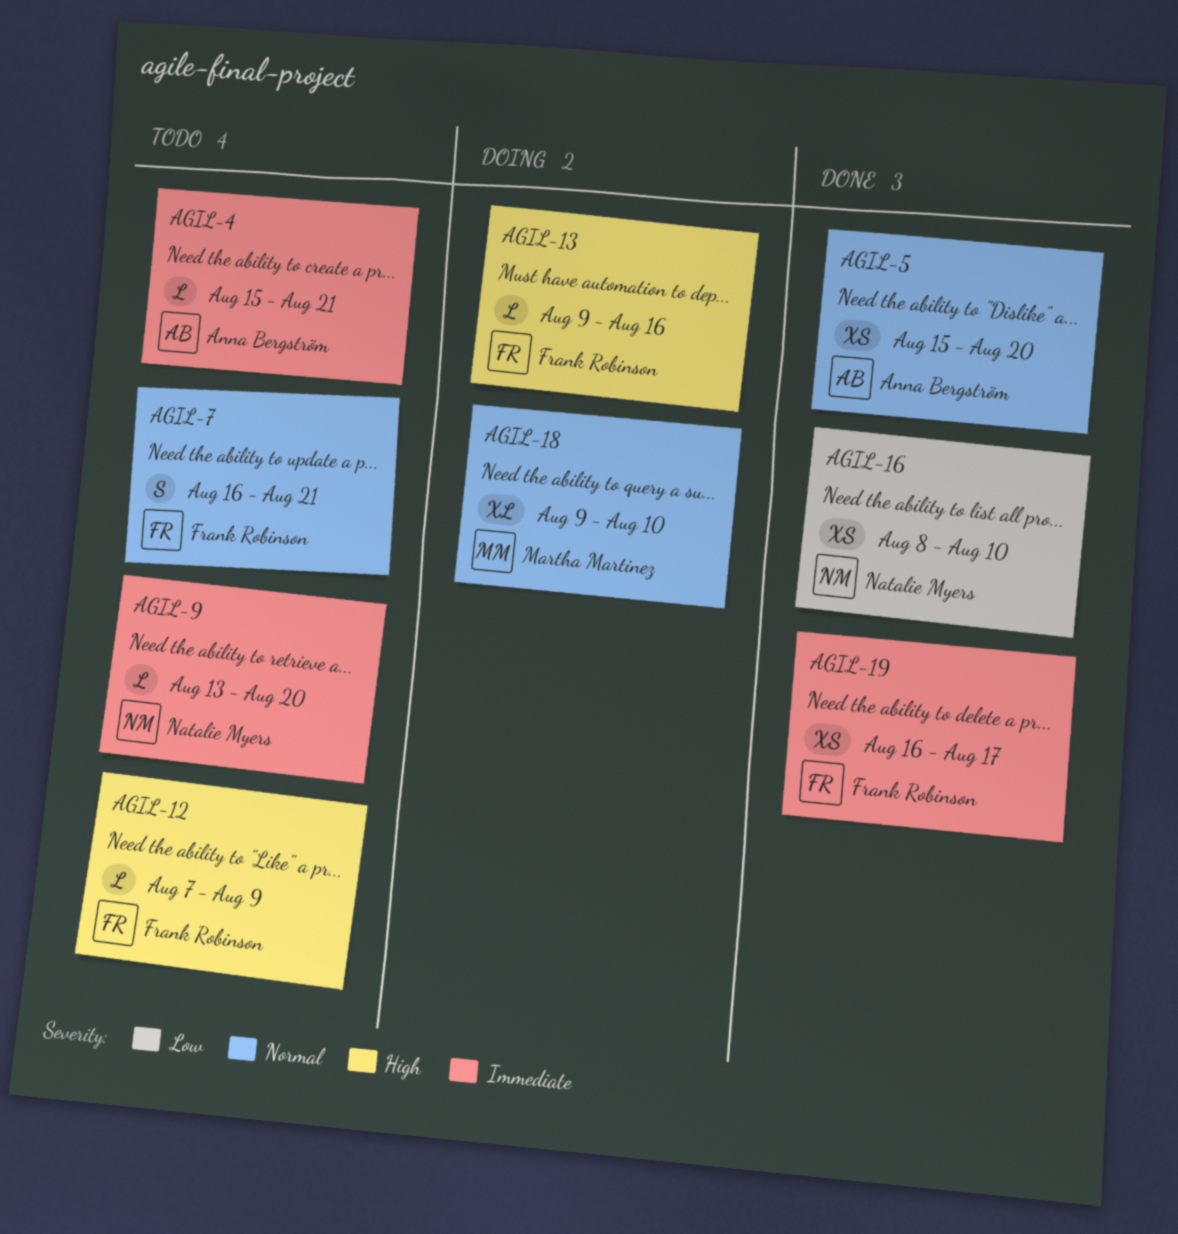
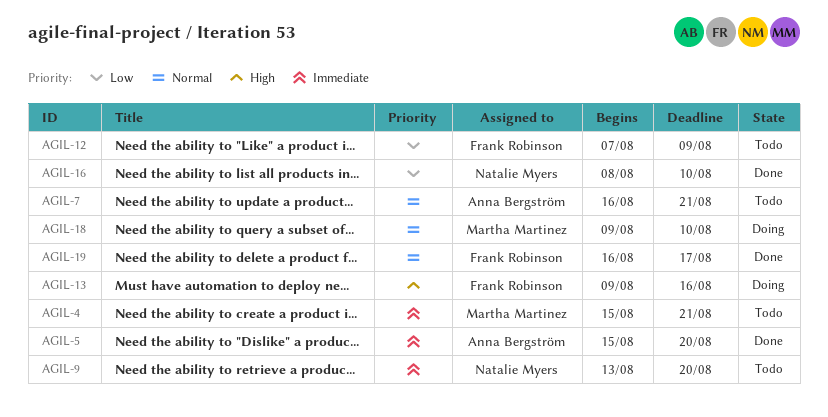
AGIL-4, owner: Anna Bergström -> Martha Martinez
AGIL-5, priority: Normal -> Immediate
AGIL-7, owner: Frank Robinson -> Anna Bergström
AGIL-12, priority: High -> Low
AGIL-19, priority: Immediate -> Normal

